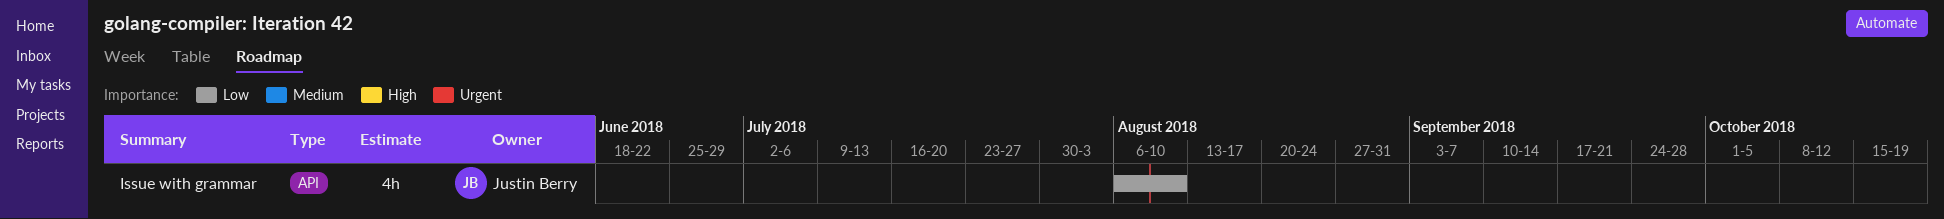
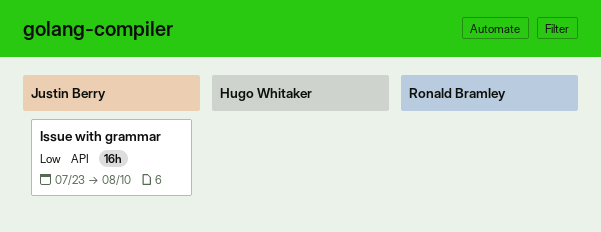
Issue with grammar, estimate: 4h -> 16h
Issue with grammar, start: Aug 6 -> Jul 23

